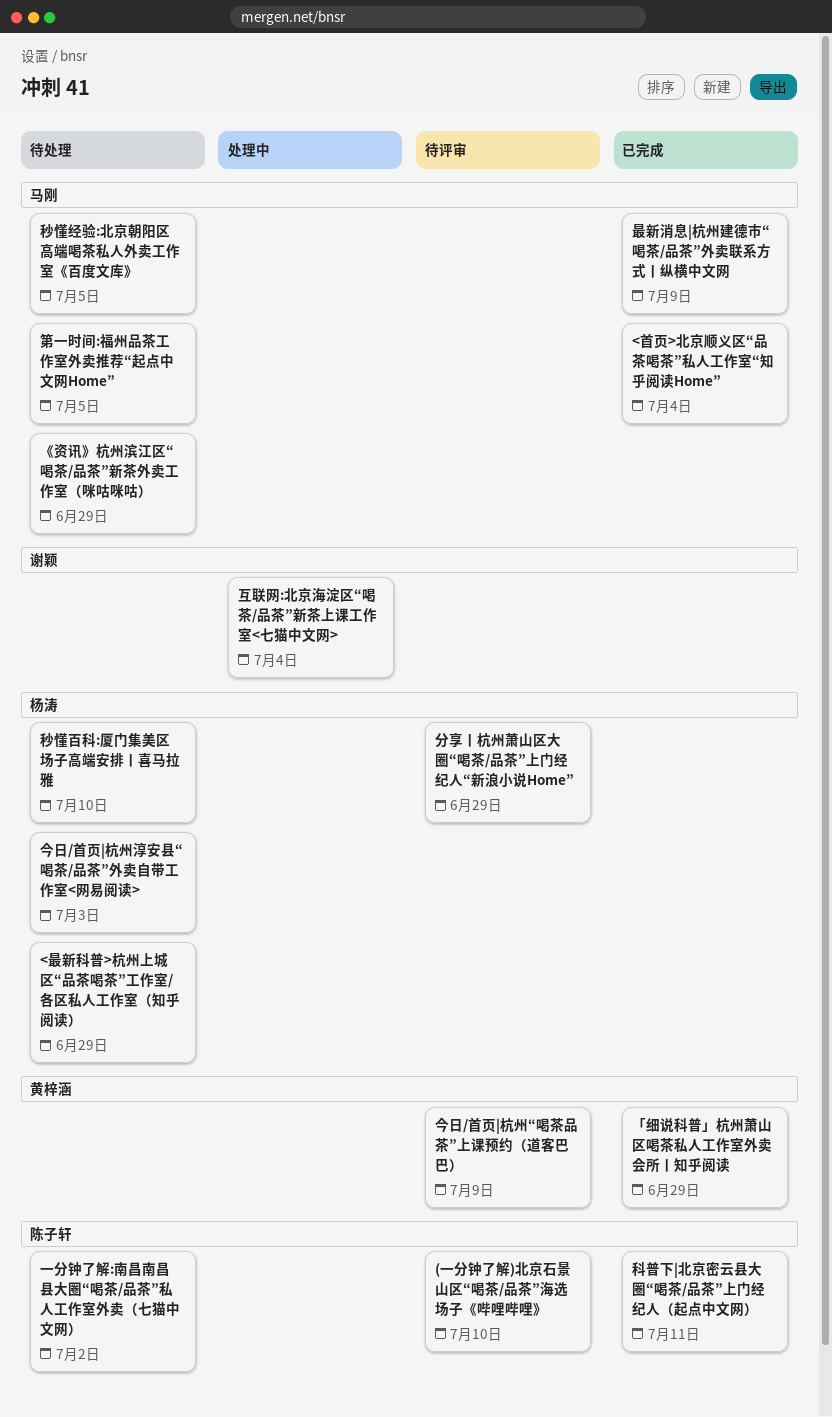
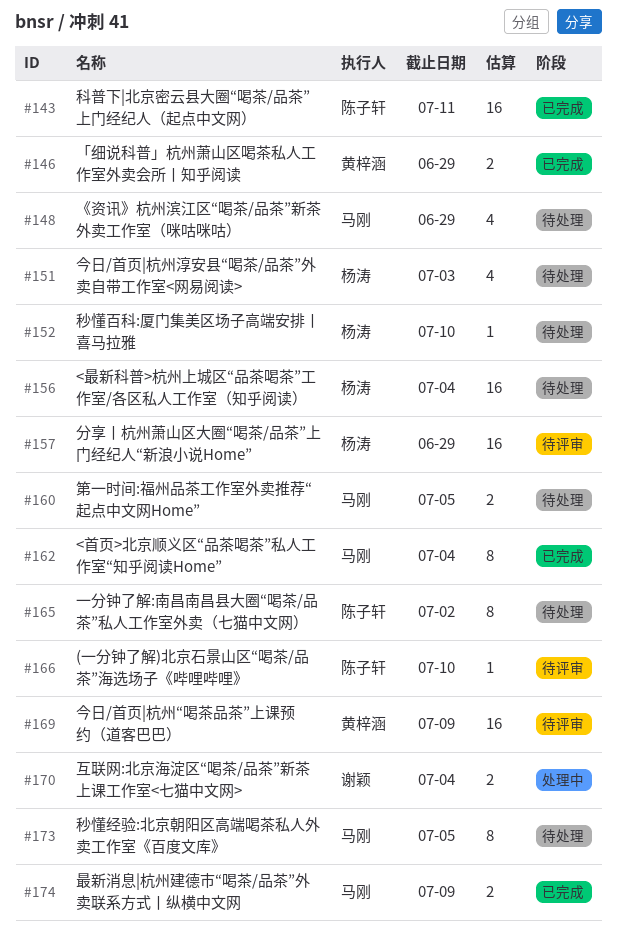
<最新科普>杭州上城区“品茶喝茶”工作室/各区私人工作室（知乎阅读）, due: Jun 29 -> Jul 4

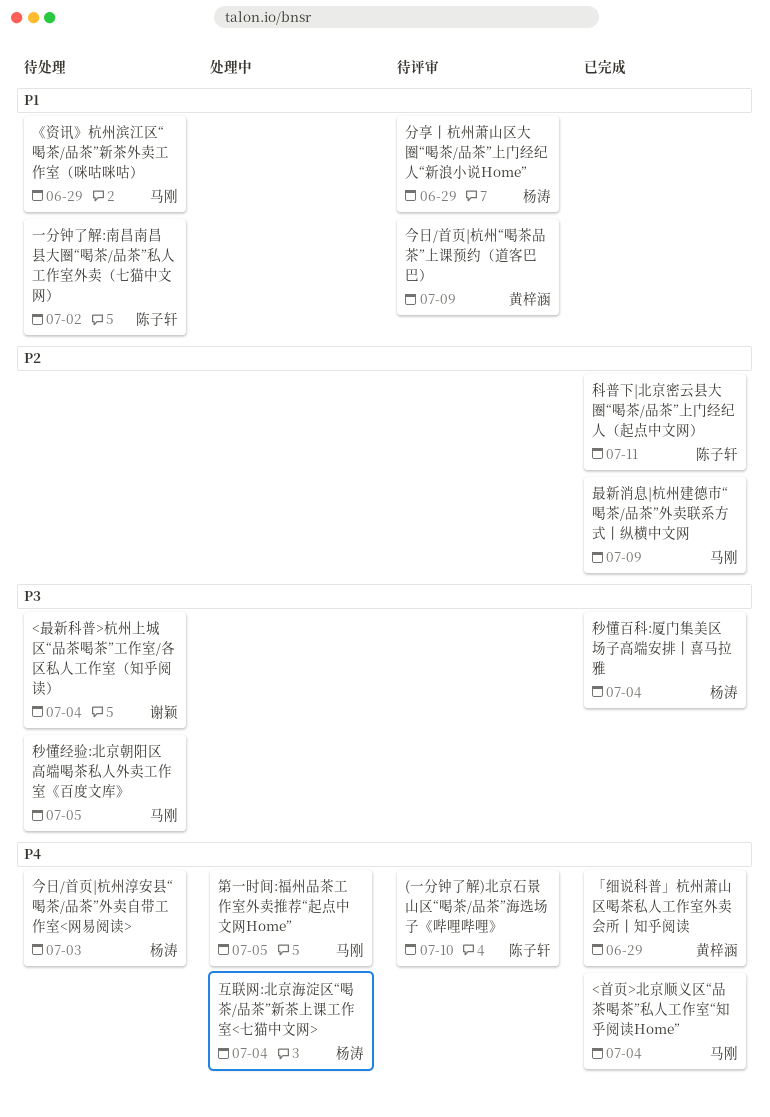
<最新科普>杭州上城区“品茶喝茶”工作室/各区私人工作室（知乎阅读）, owner: 杨涛 -> 谢颖
互联网:北京海淀区“喝茶/品茶”新茶上课工作室<七猫中文网>, owner: 谢颖 -> 杨涛
秒懂百科:厦门集美区场子高端安排丨喜马拉雅, status: 待处理 -> 已完成
秒懂百科:厦门集美区场子高端安排丨喜马拉雅, due: Jul 10 -> Jul 4
第一时间:福州品茶工作室外卖推荐“起点中文网Home”, status: 待处理 -> 处理中

